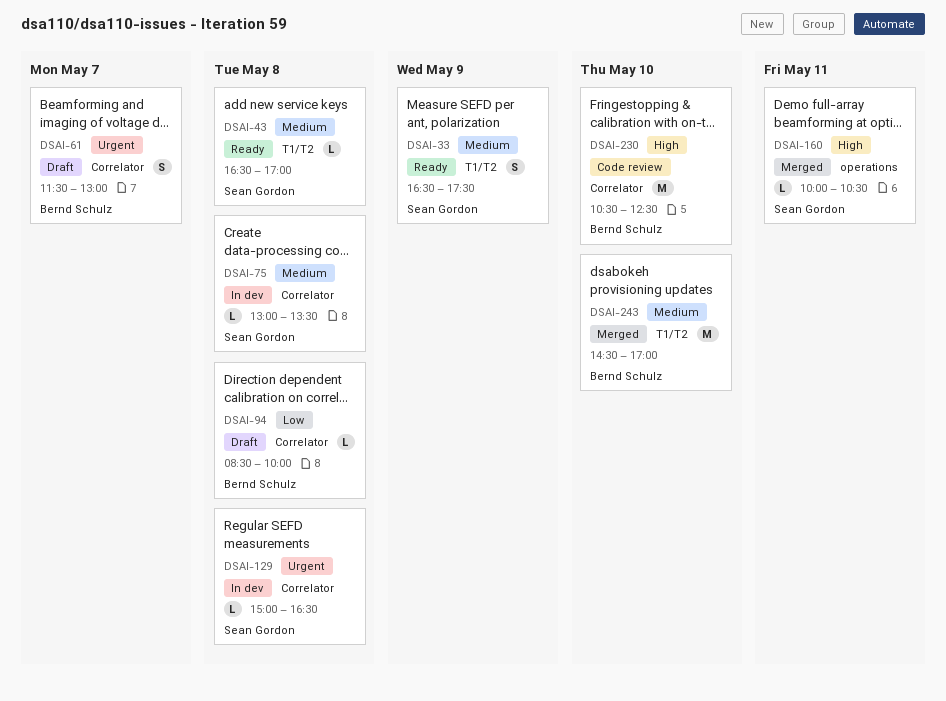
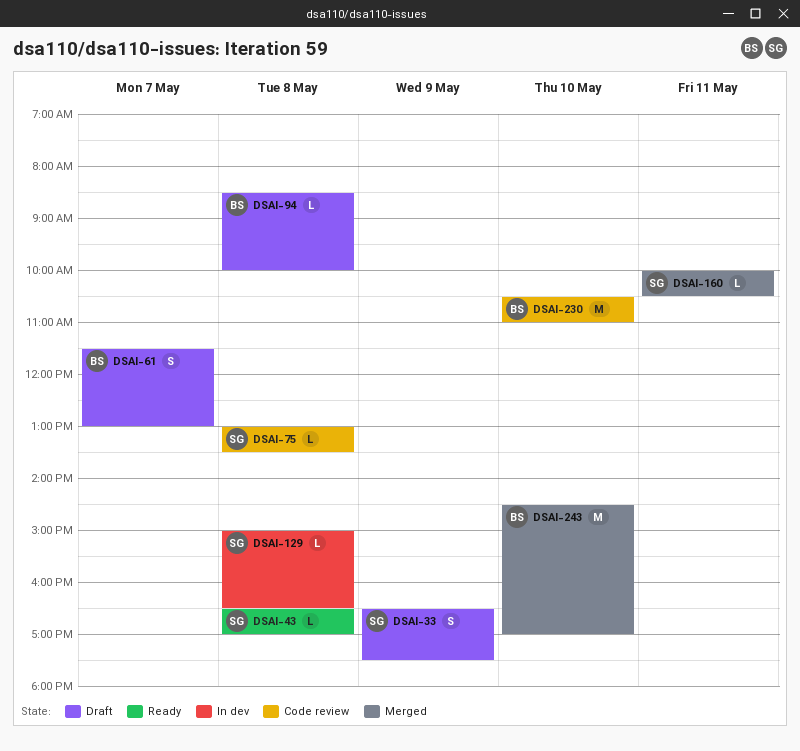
DSAI-33, status: Ready -> Draft
DSAI-75, status: In dev -> Code review
DSAI-230, ends: 12:30 -> 11:00

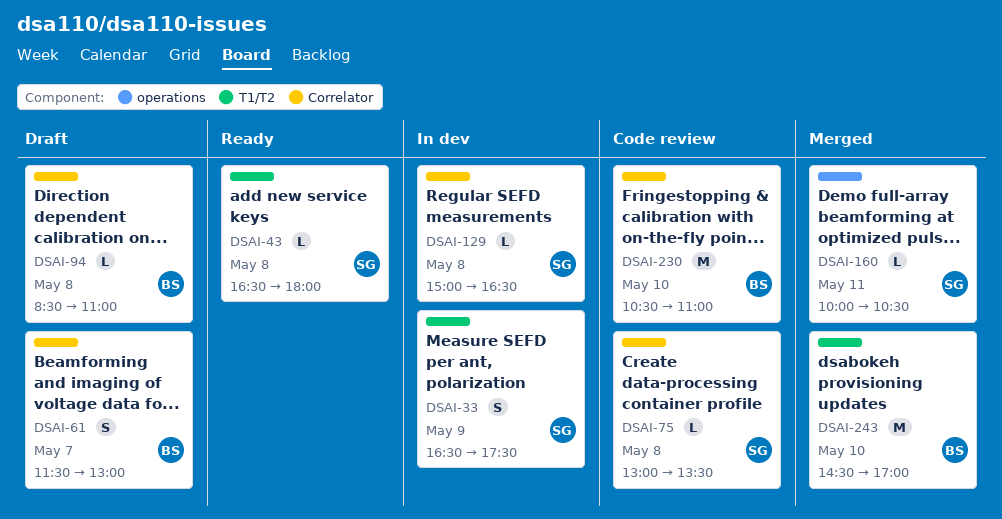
DSAI-33, status: Draft -> In dev
DSAI-43, ends: 17:00 -> 18:00
DSAI-94, ends: 10:00 -> 11:00

